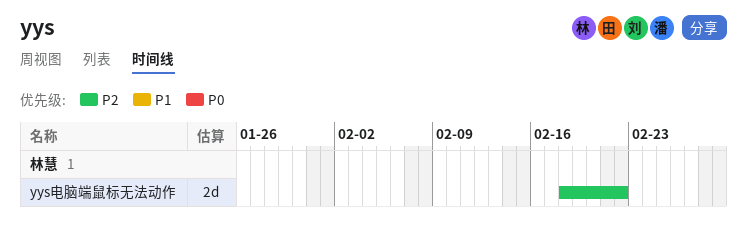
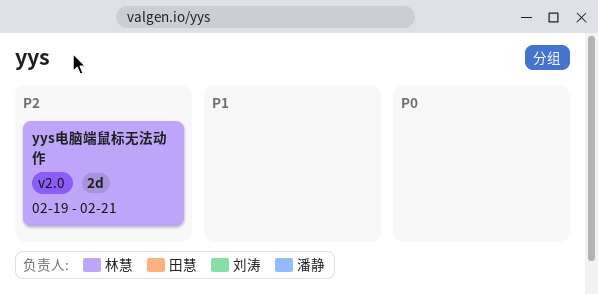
yys电脑端鼠标无法动作, start: Feb 18 -> Feb 19
yys电脑端鼠标无法动作, due: Feb 22 -> Feb 21

